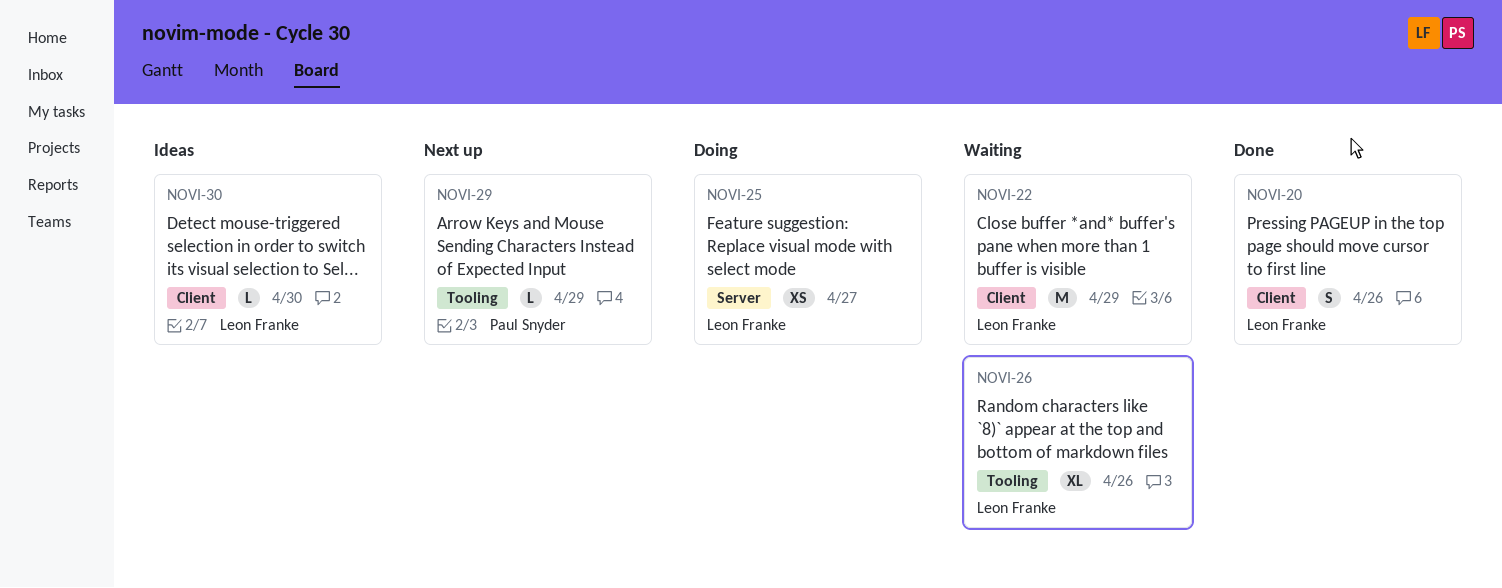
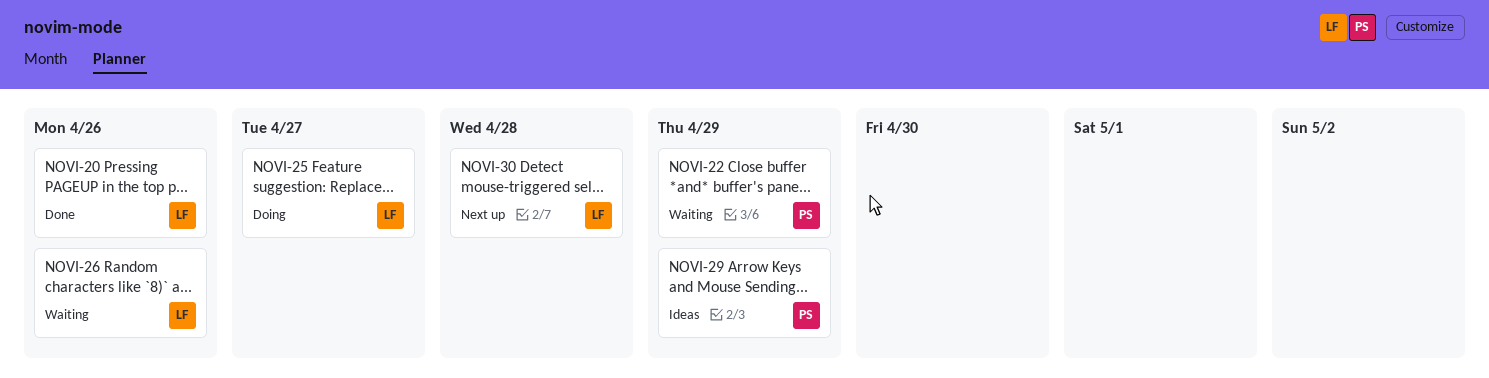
NOVI-22, owner: Leon Franke -> Paul Snyder
NOVI-29, status: Next up -> Ideas
NOVI-30, status: Ideas -> Next up
NOVI-30, due: Apr 30 -> Apr 28

